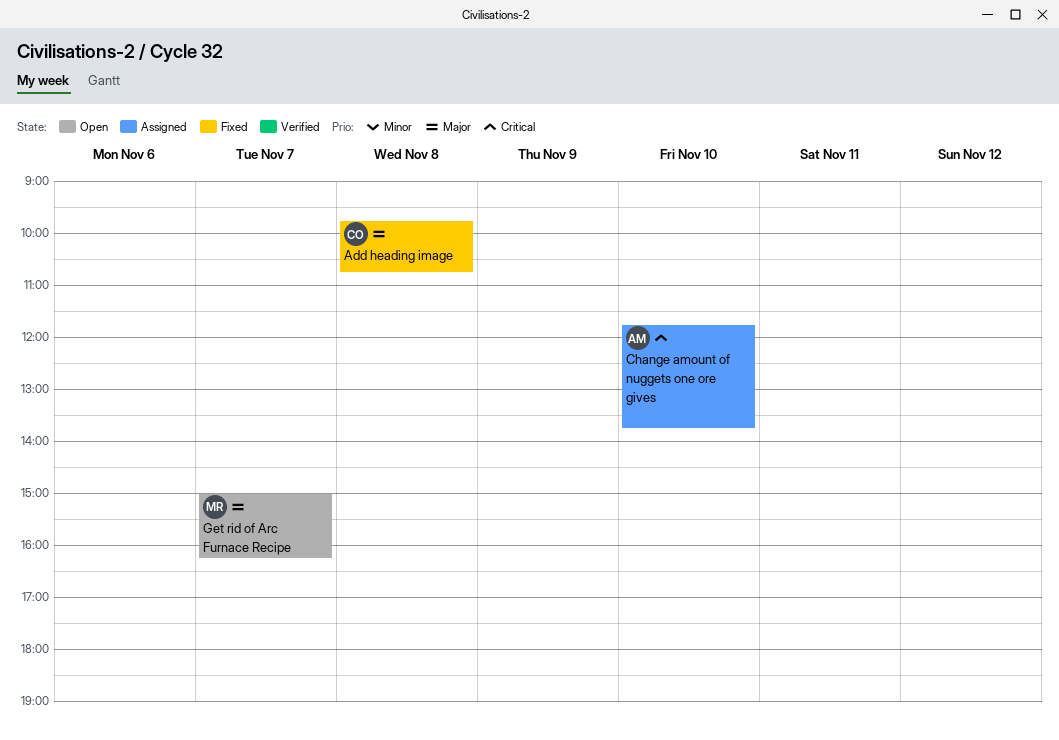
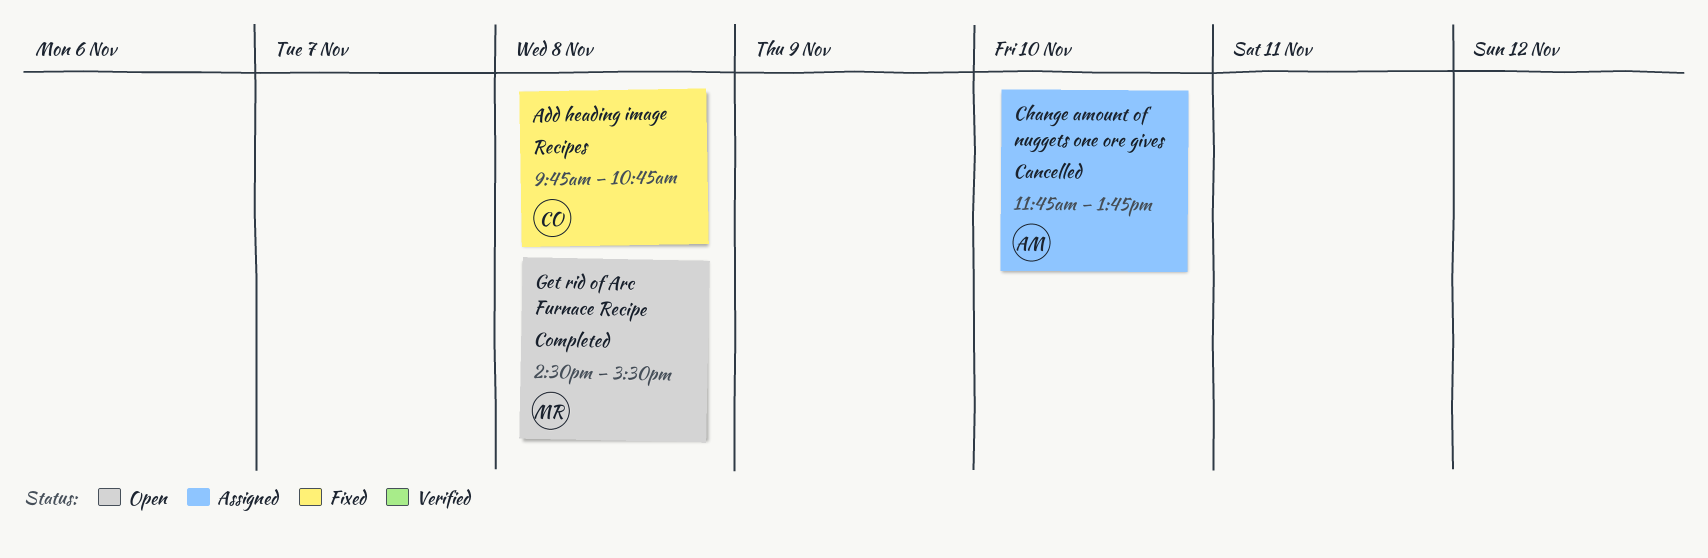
Get rid of Arc Furnace Recipe, day: Nov 7 -> Nov 8
Get rid of Arc Furnace Recipe, begins: 15:00 -> 14:30
Get rid of Arc Furnace Recipe, ends: 16:15 -> 15:30

